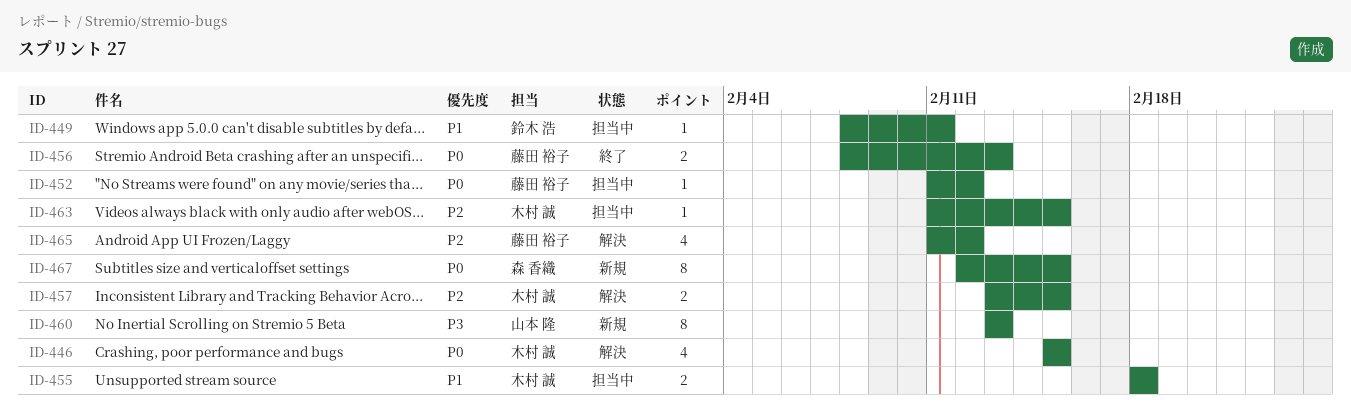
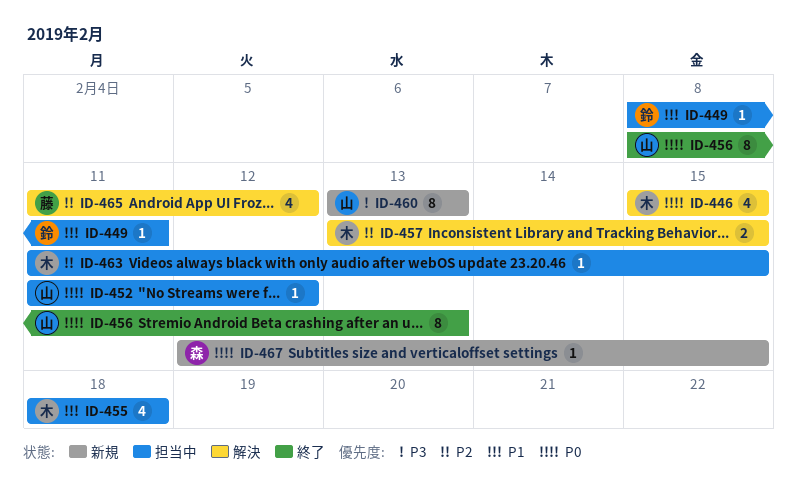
ID-452, owner: 藤田 裕子 -> 山本 隆
ID-455, estimate: 2 -> 4
ID-456, owner: 藤田 裕子 -> 山本 隆
ID-456, estimate: 2 -> 8
ID-467, estimate: 8 -> 1

